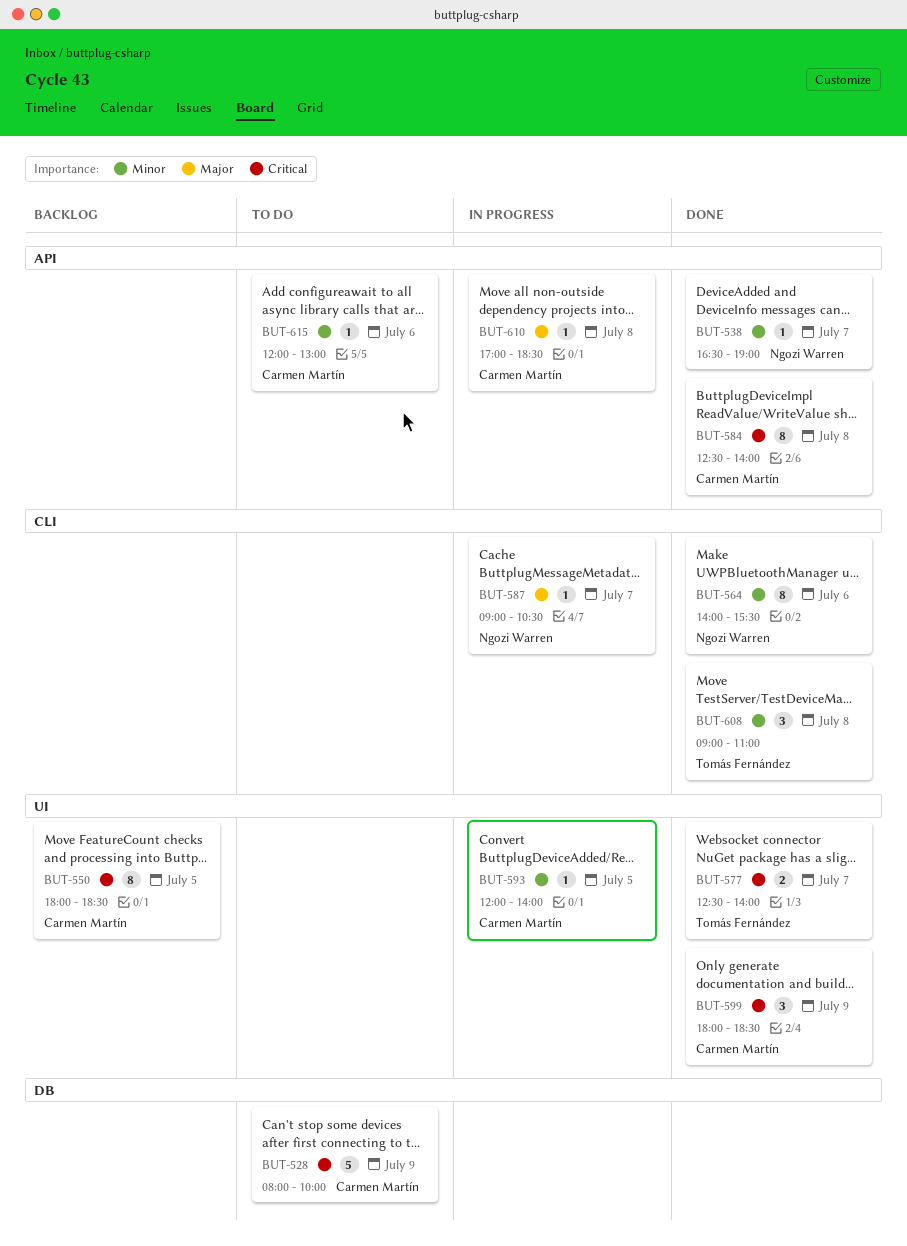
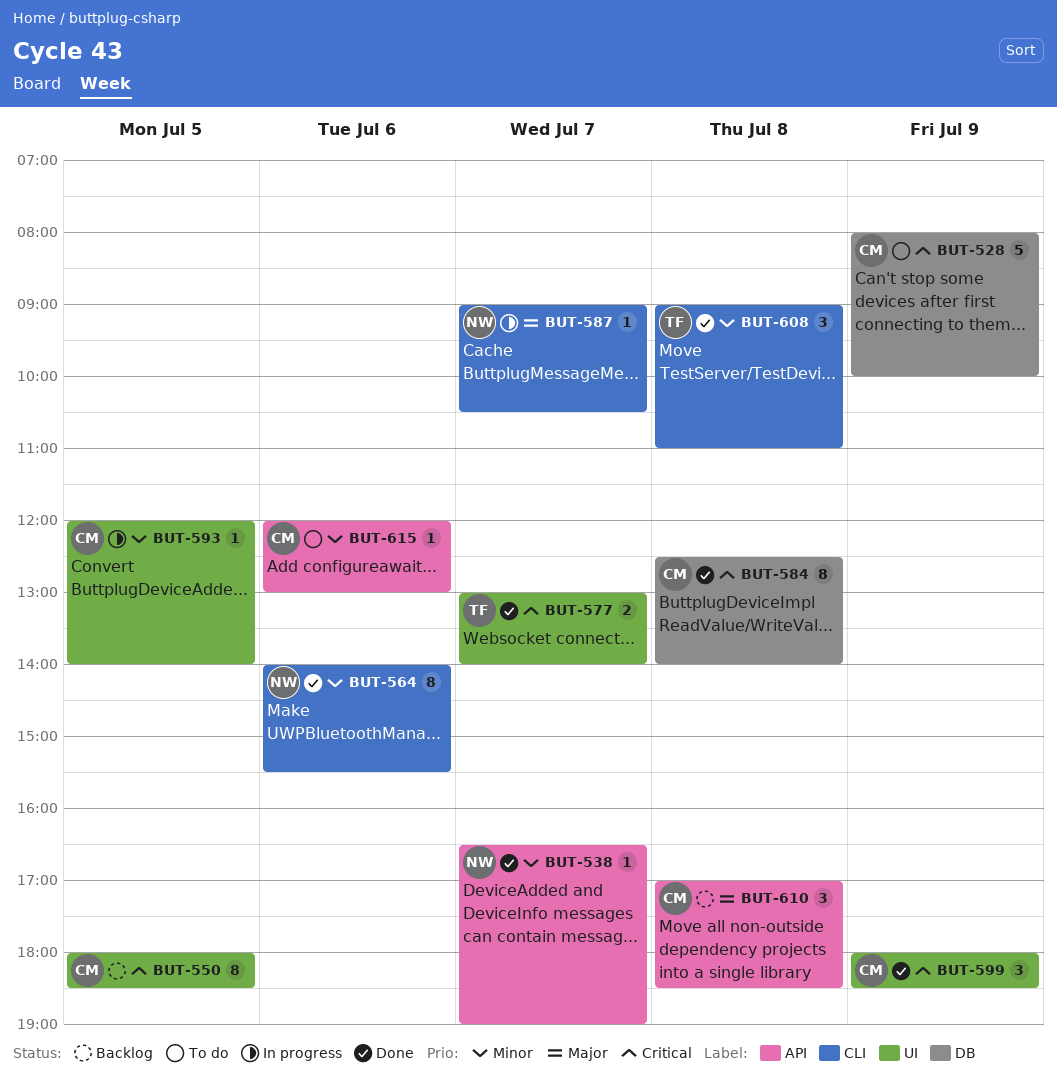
BUT-577, begins: 12:30 -> 13:00
BUT-584, label: API -> DB
BUT-610, status: In progress -> Backlog
BUT-610, estimate: 1 -> 3

